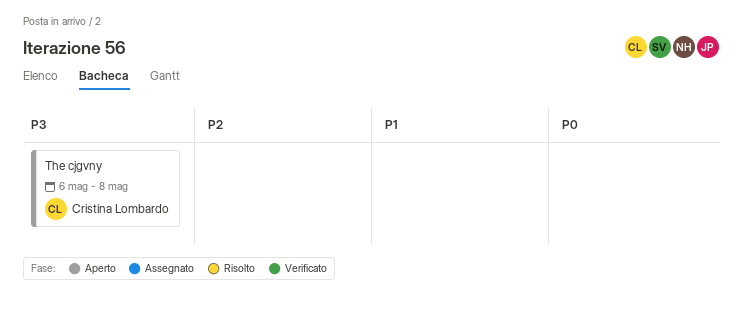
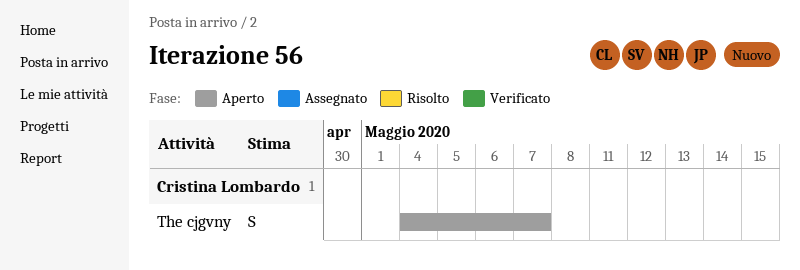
The cjgvny, start: May 6 -> May 4
The cjgvny, due: May 8 -> May 7

